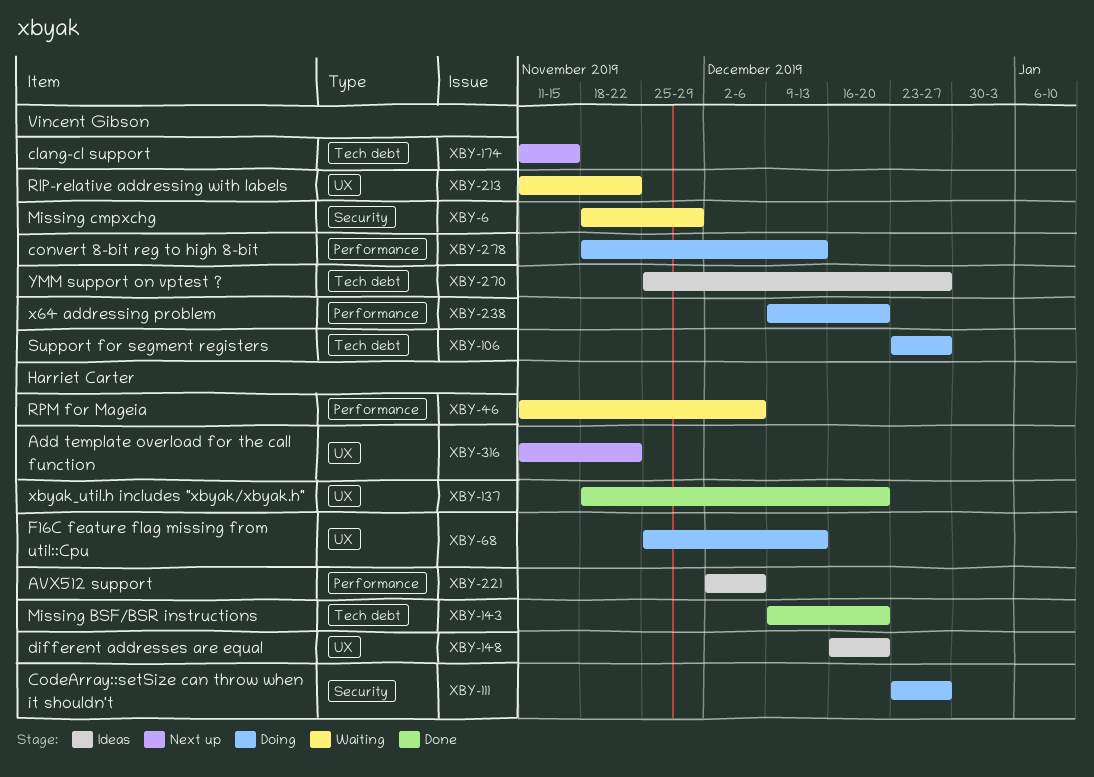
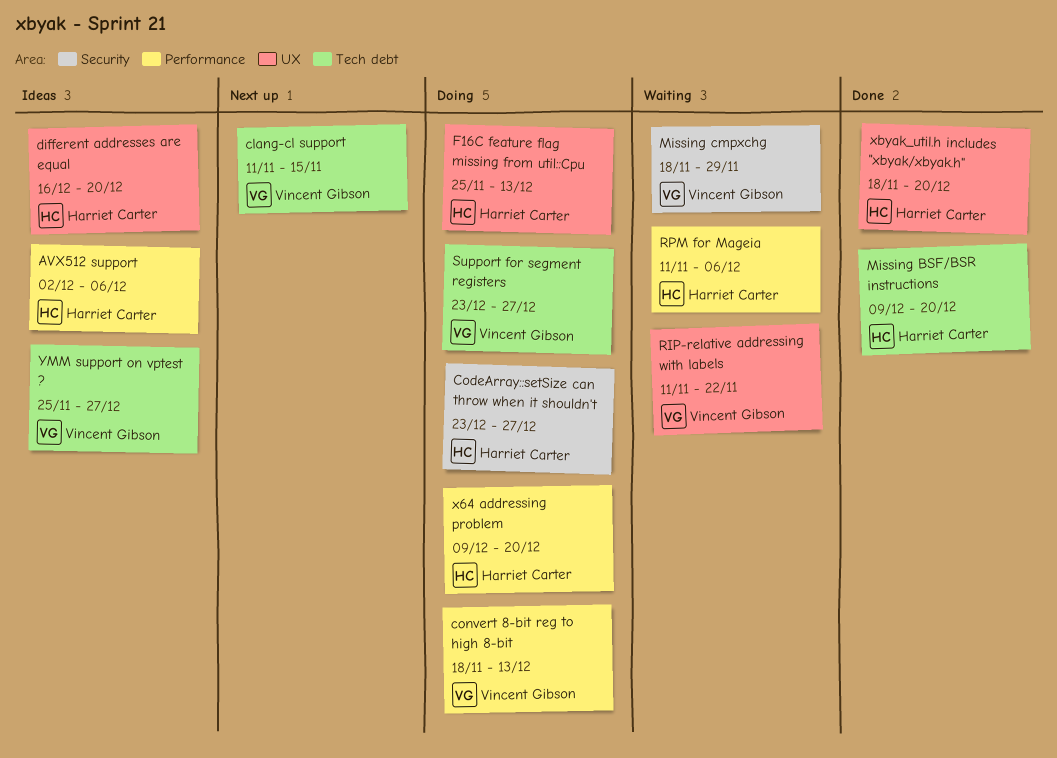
Add template overload for the call function: present -> none
x64 addressing problem, owner: Vincent Gibson -> Harriet Carter

